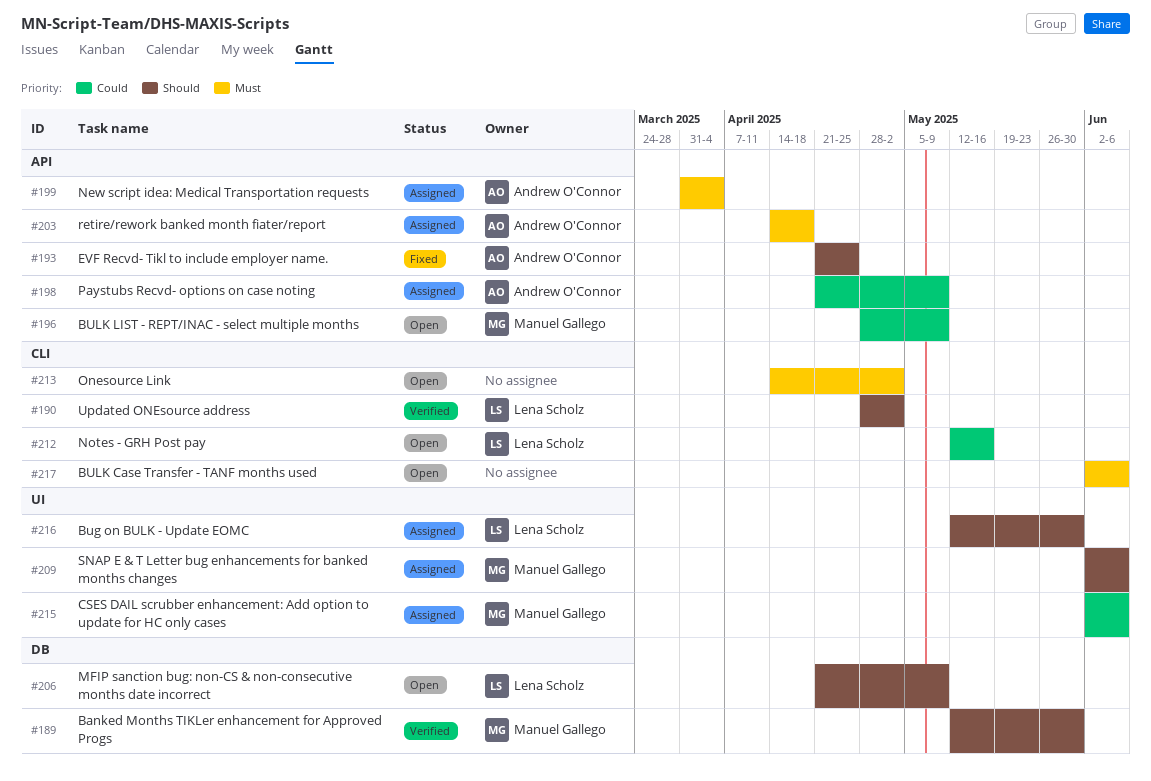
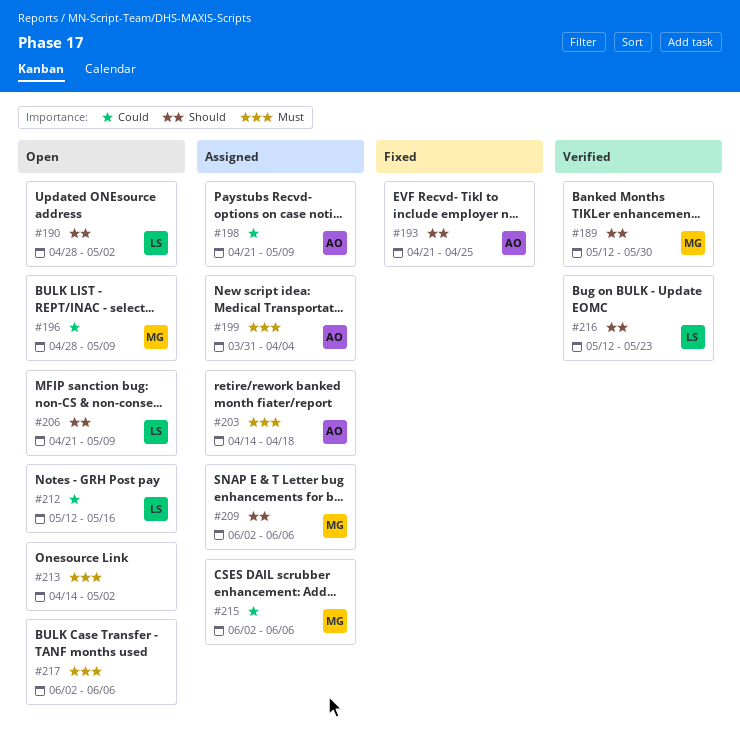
#190, status: Verified -> Open
#216, status: Assigned -> Verified
#216, due: May 30 -> May 23

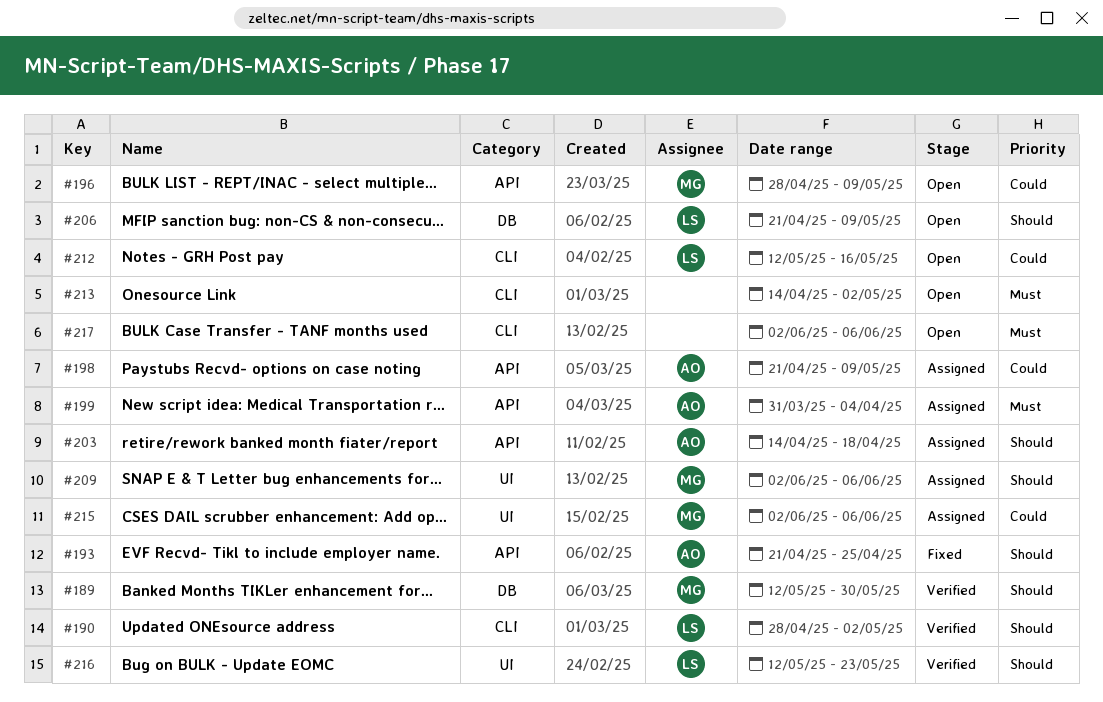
#190, status: Open -> Verified
#203, priority: Must -> Should

